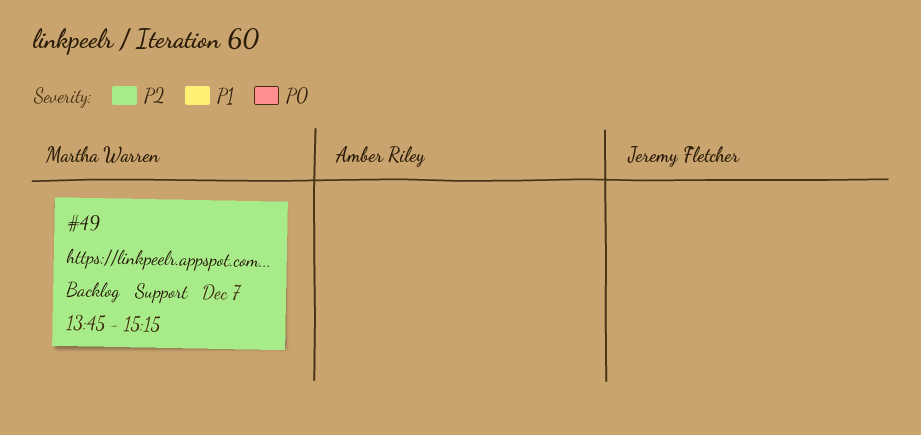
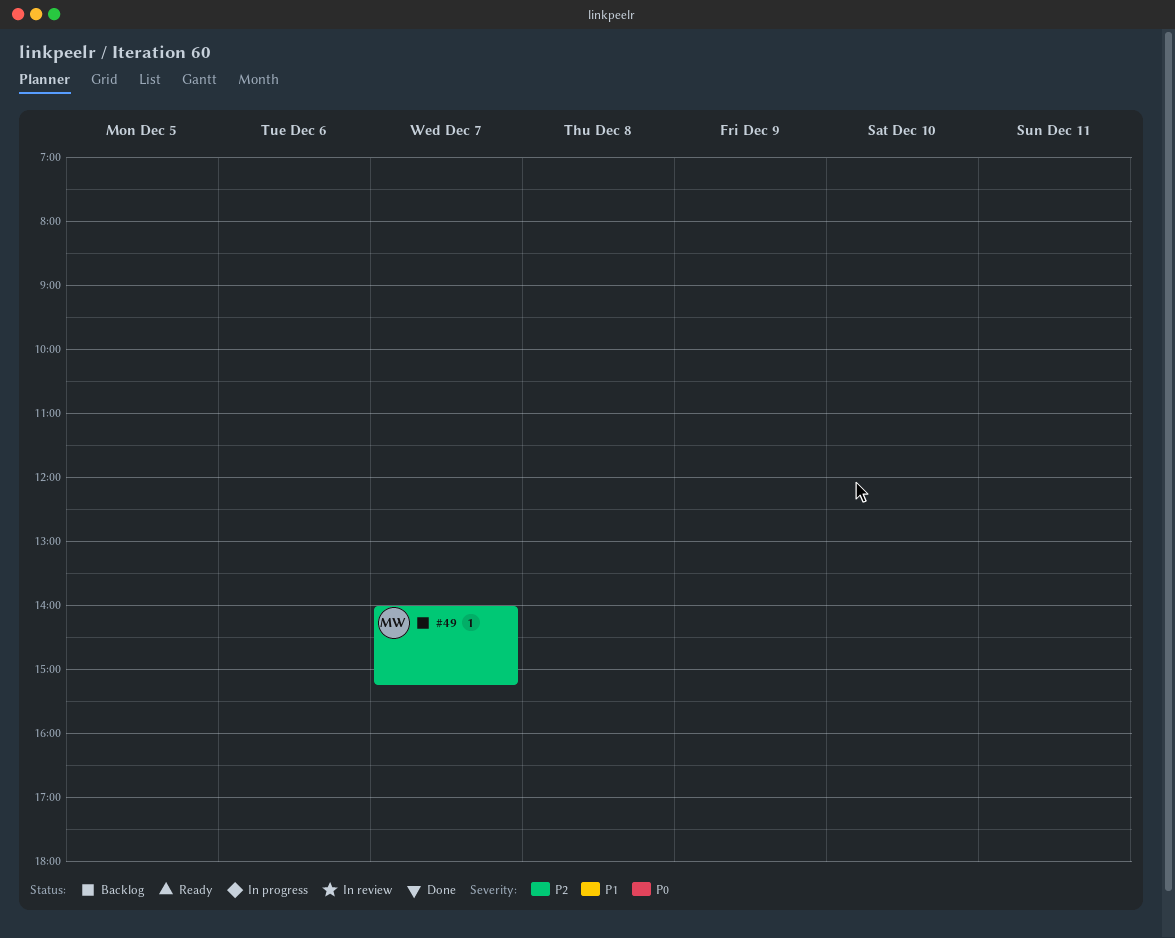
#49, begins: 13:45 -> 14:00

